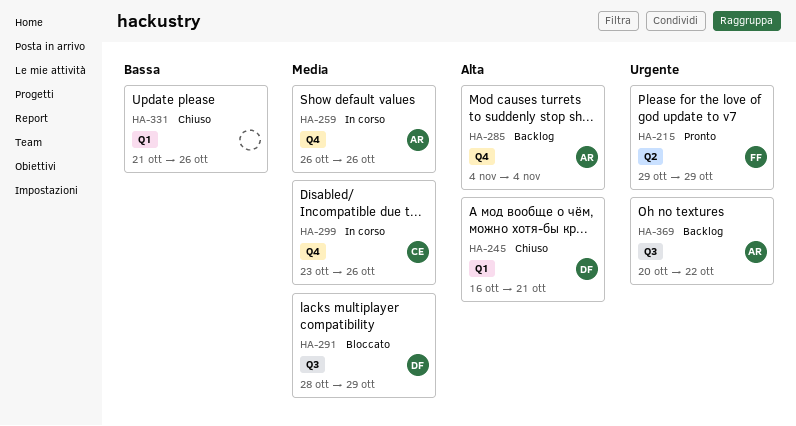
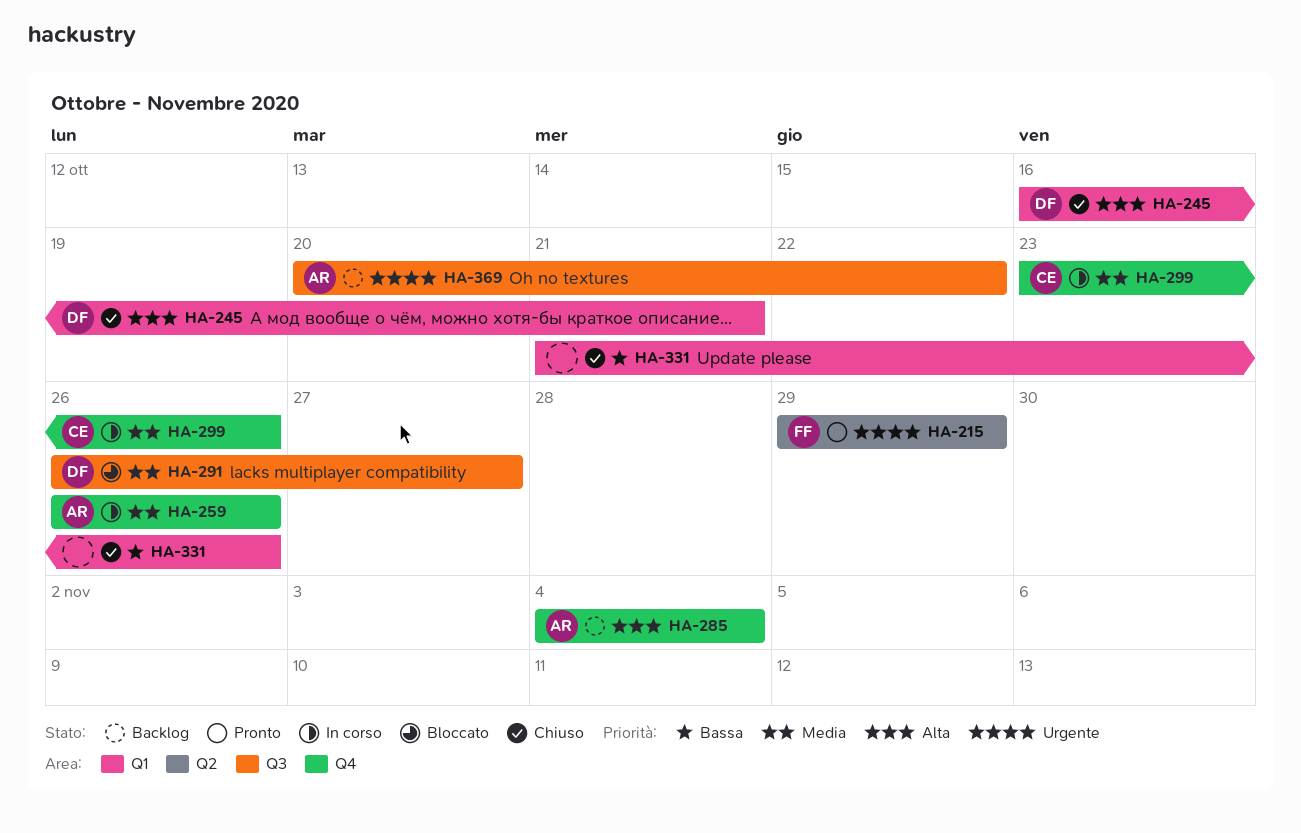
HA-291, start: Oct 28 -> Oct 26
HA-291, due: Oct 29 -> Oct 27

